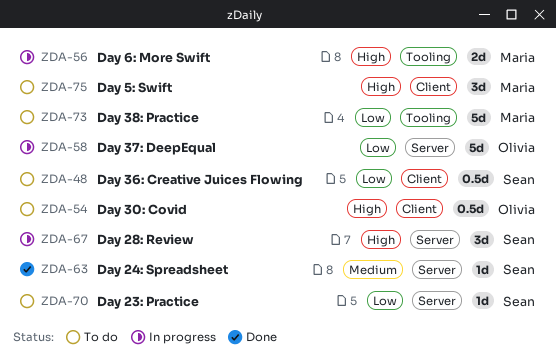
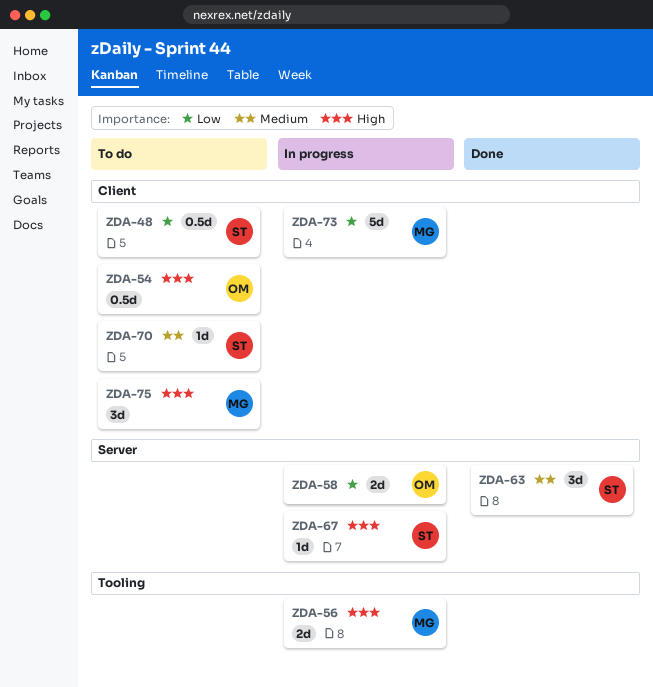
ZDA-58, estimate: 5d -> 2d
ZDA-63, estimate: 1d -> 3d
ZDA-67, estimate: 3d -> 1d
ZDA-70, priority: Low -> Medium
ZDA-70, label: Server -> Client
ZDA-73, status: To do -> In progress
ZDA-73, label: Tooling -> Client

